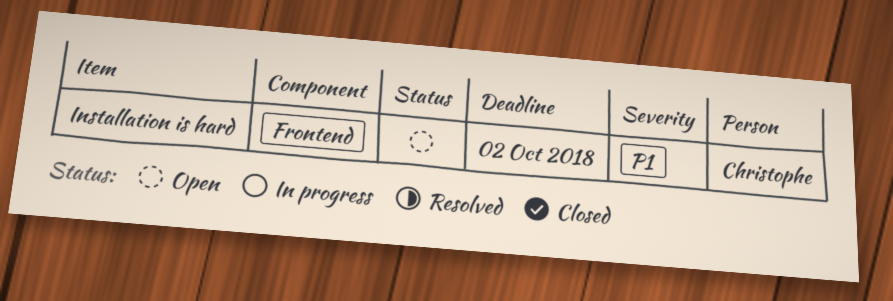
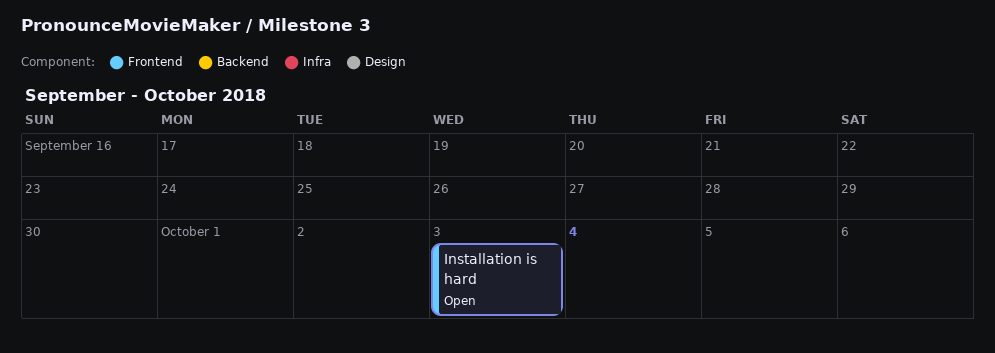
Installation is hard, due: Oct 2 -> Oct 3

